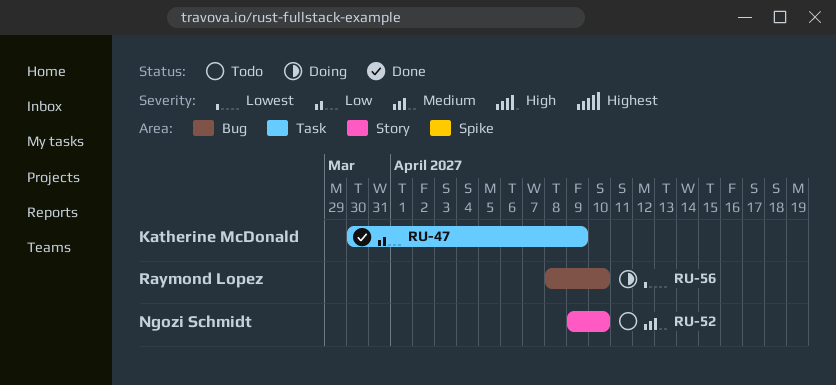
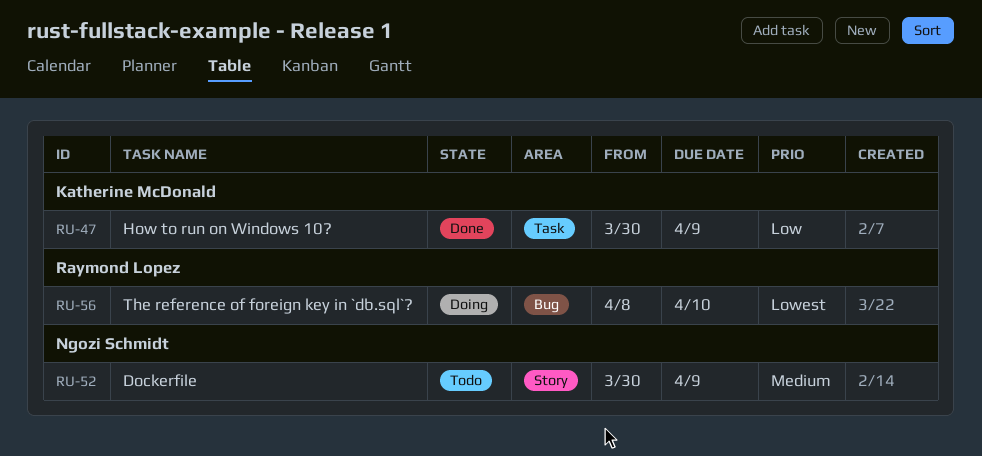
RU-52, start: Apr 9 -> Mar 30
RU-52, due: Apr 10 -> Apr 9

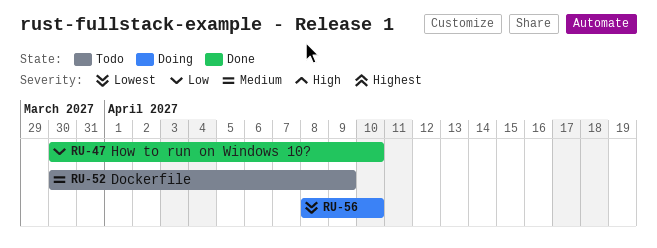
RU-47, due: Apr 9 -> Apr 10

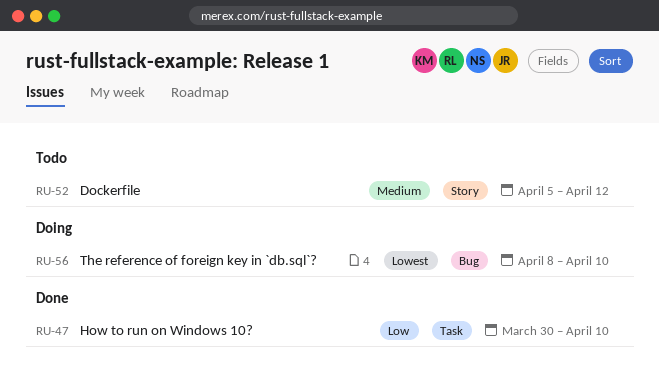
RU-52, start: Mar 30 -> Apr 5
RU-52, due: Apr 9 -> Apr 12

